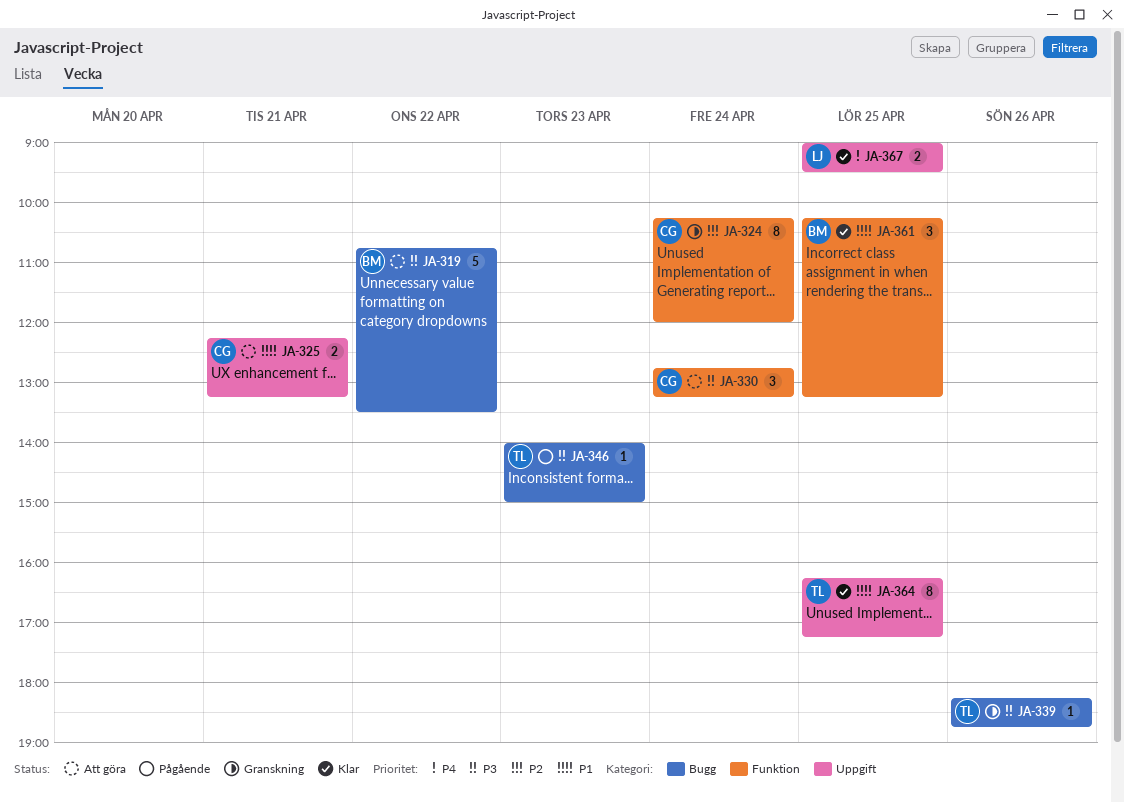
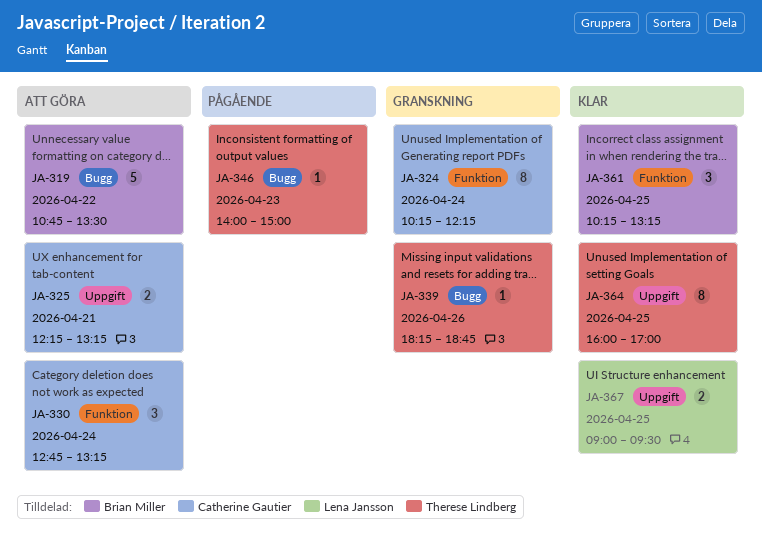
JA-324, ends: 12:00 -> 12:15
JA-364, begins: 16:15 -> 16:00
JA-364, ends: 17:15 -> 17:00

